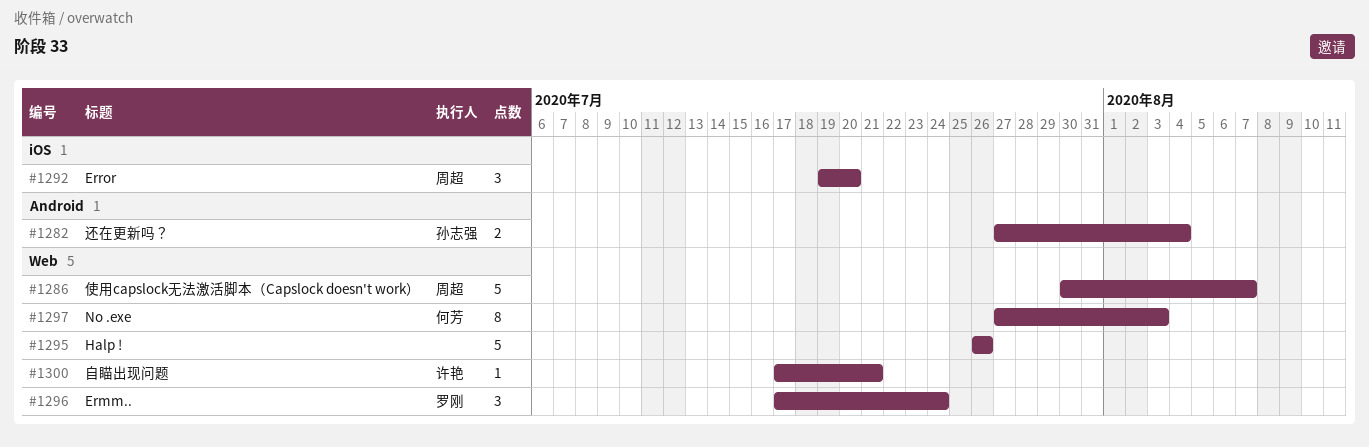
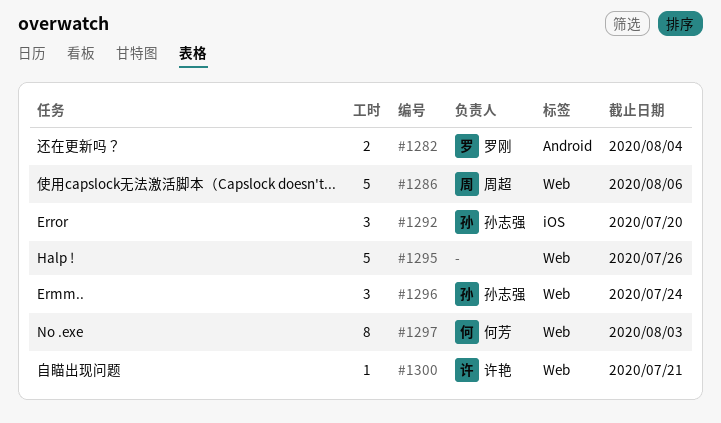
#1282, owner: 孙志强 -> 罗刚
#1286, due: Aug 7 -> Aug 6
#1292, owner: 周超 -> 孙志强
#1296, owner: 罗刚 -> 孙志强

